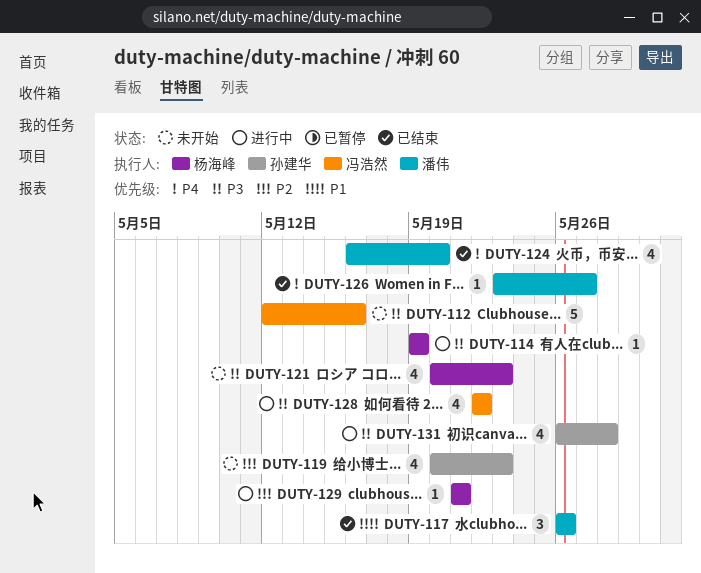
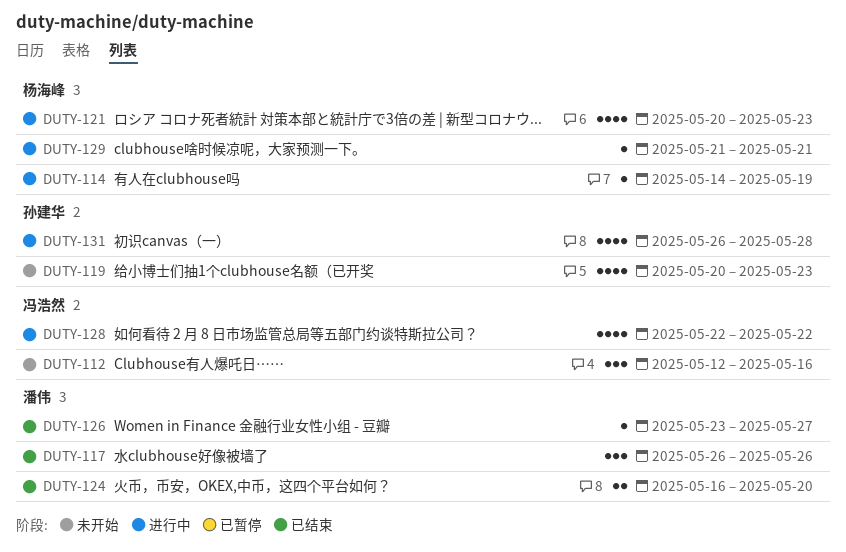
DUTY-112, estimate: 5 -> 3
DUTY-114, start: May 19 -> May 14
DUTY-121, status: 未开始 -> 进行中
DUTY-124, estimate: 4 -> 2

